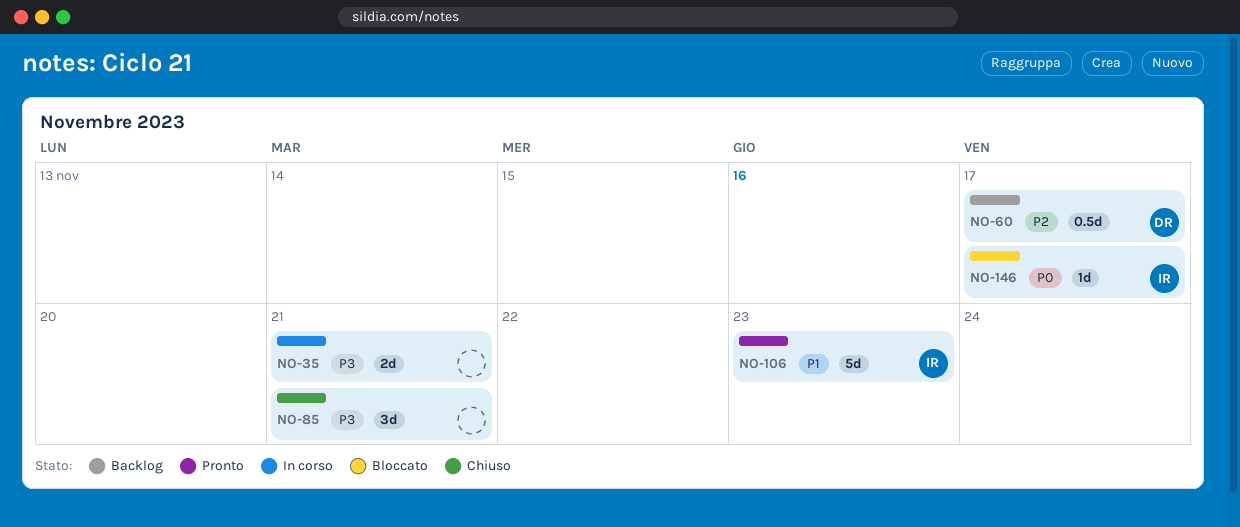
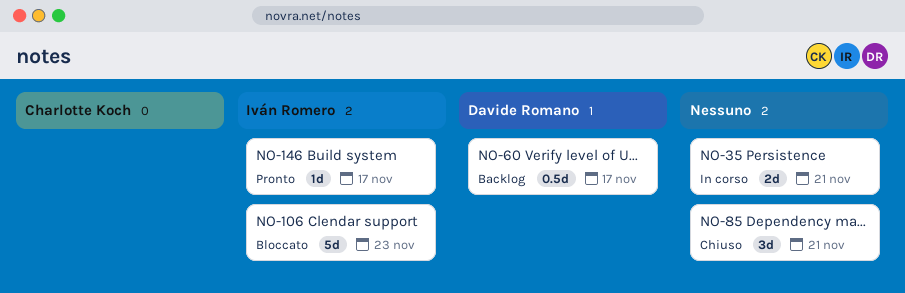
NO-106, status: Pronto -> Bloccato
NO-146, status: Bloccato -> Pronto

